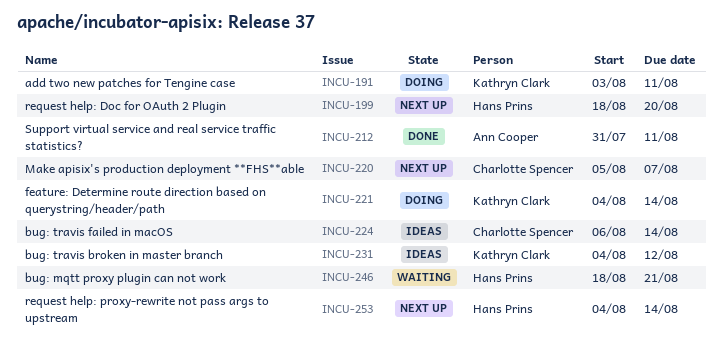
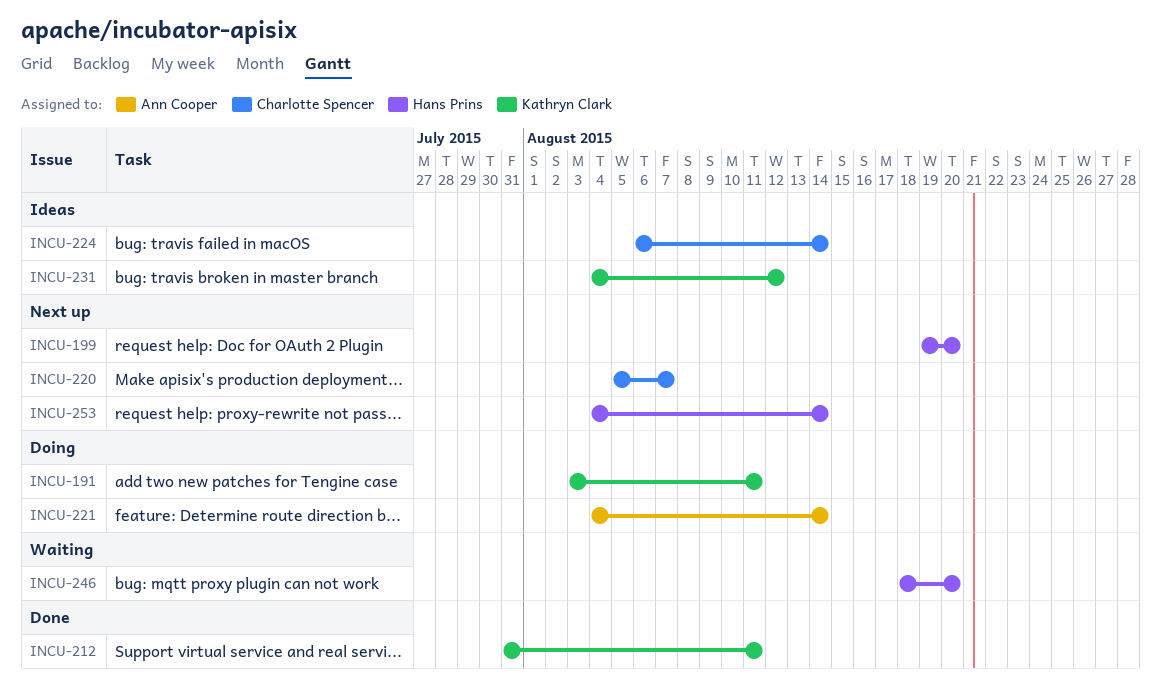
INCU-199, start: Aug 18 -> Aug 19
INCU-212, owner: Ann Cooper -> Kathryn Clark
INCU-221, owner: Kathryn Clark -> Ann Cooper
INCU-246, due: Aug 21 -> Aug 20

